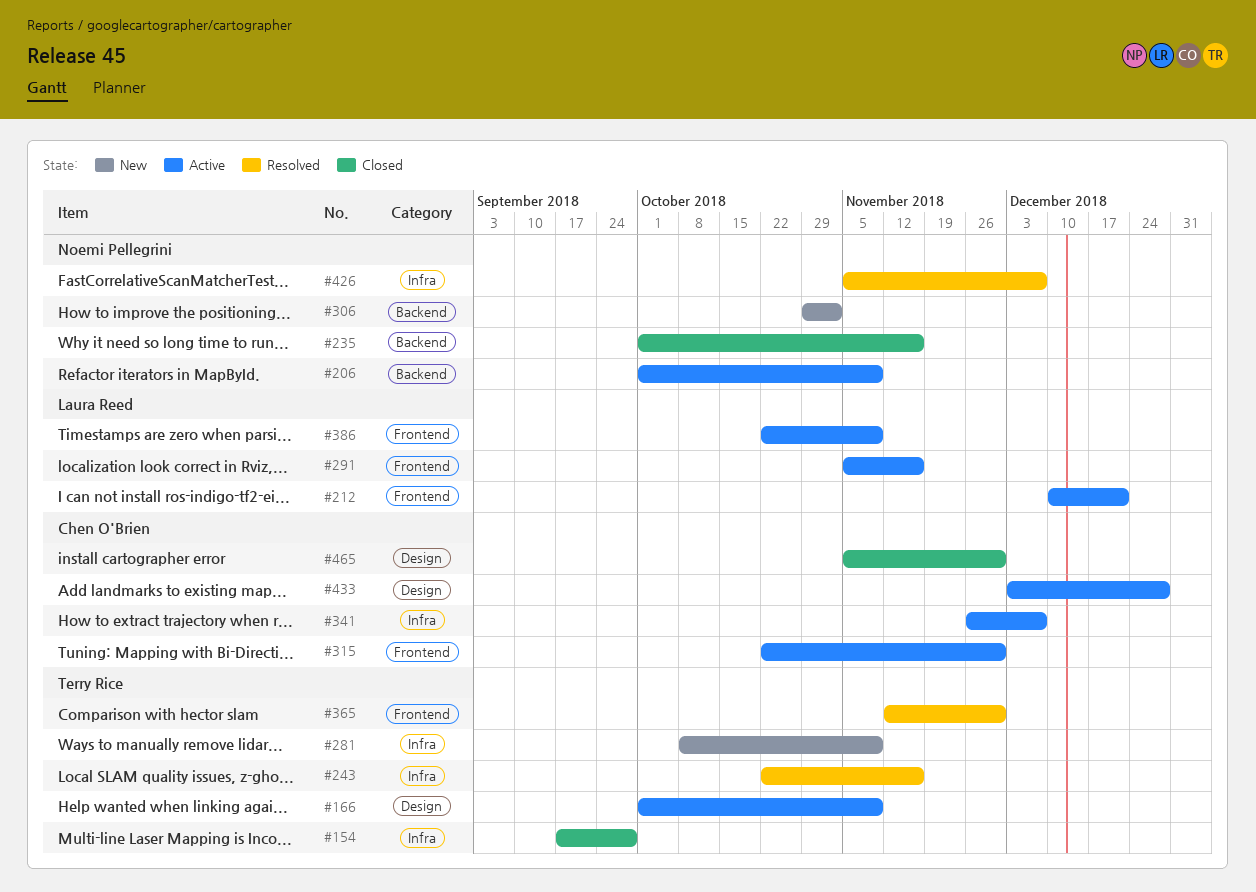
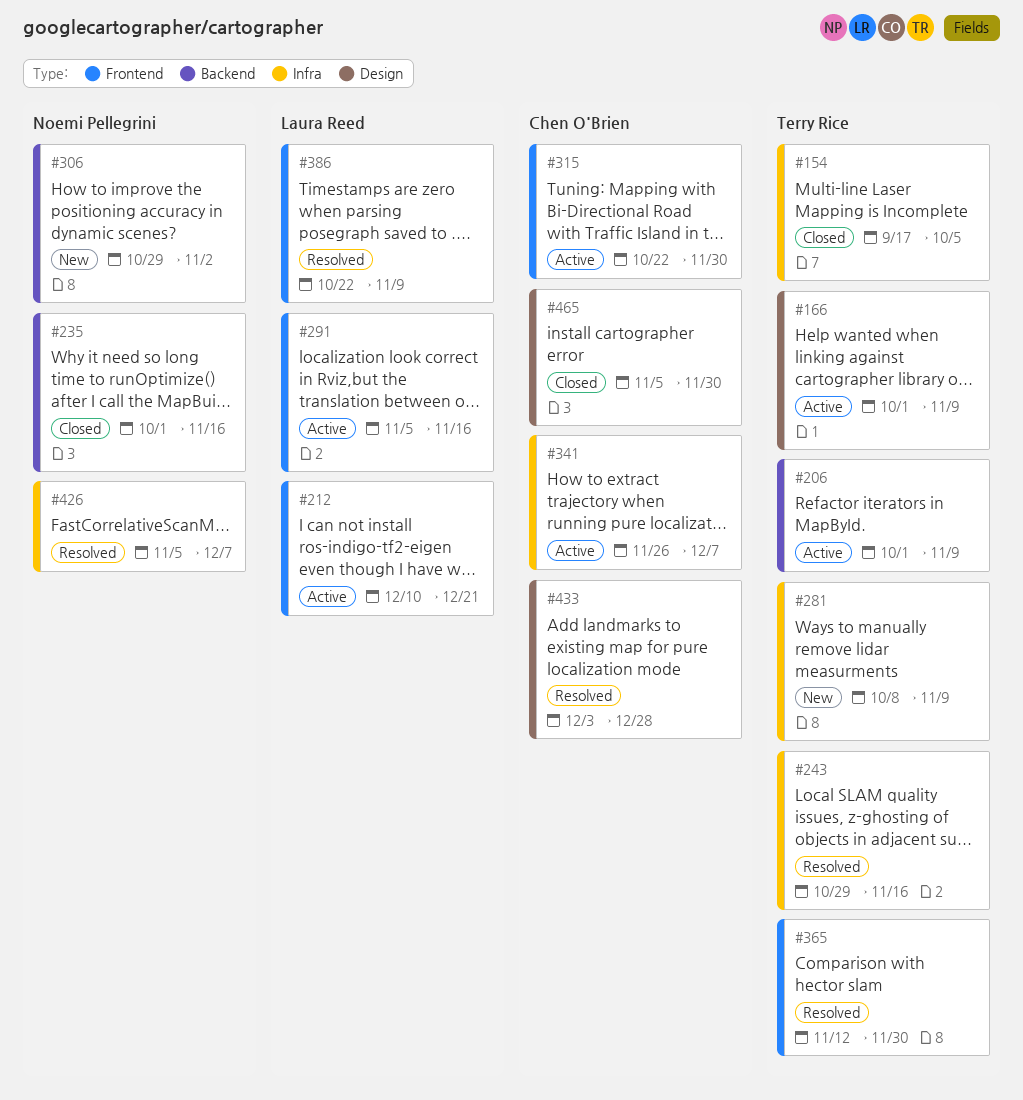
#154, due: Sep 28 -> Oct 5
#206, owner: Noemi Pellegrini -> Terry Rice
#243, start: Oct 22 -> Oct 29
#386, status: Active -> Resolved
#433, status: Active -> Resolved

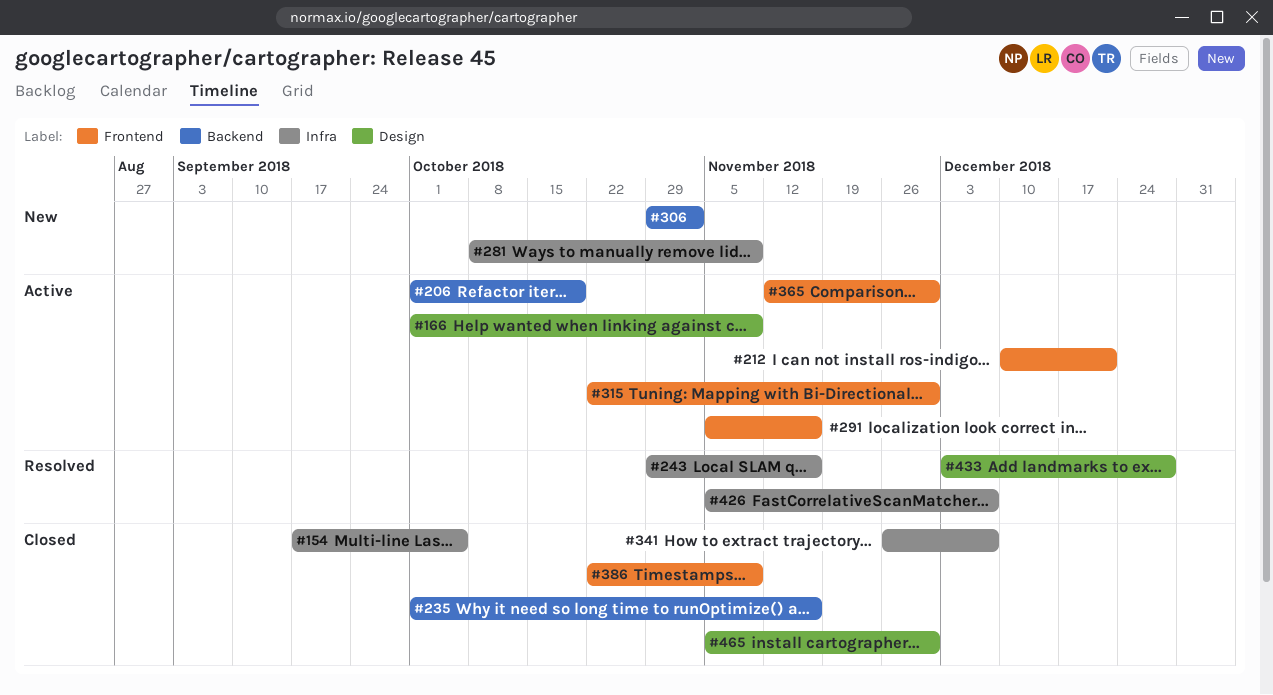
#206, due: Nov 9 -> Oct 19
#341, status: Active -> Closed
#365, status: Resolved -> Active
#386, status: Resolved -> Closed

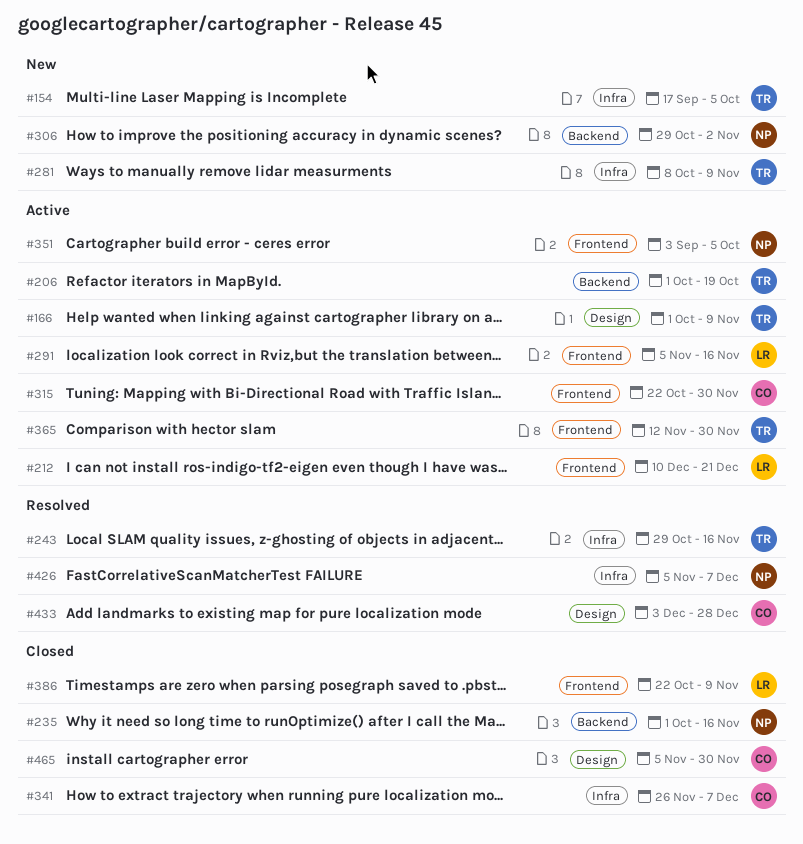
#154, status: Closed -> New
#351: none -> present

